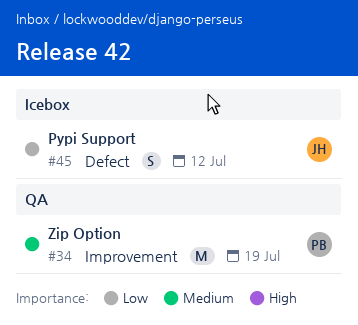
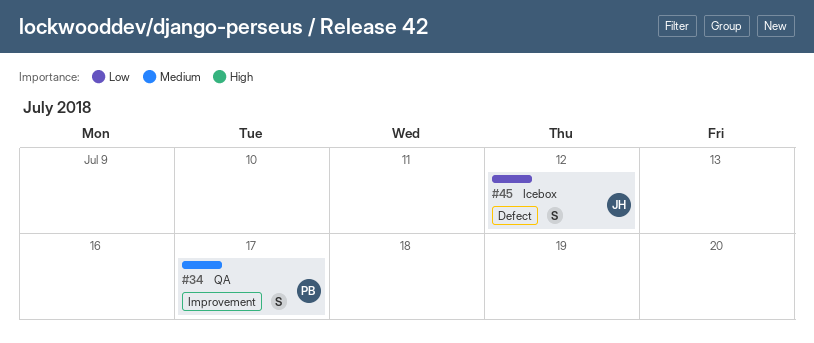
#34, estimate: M -> S
#34, due: Jul 19 -> Jul 17

